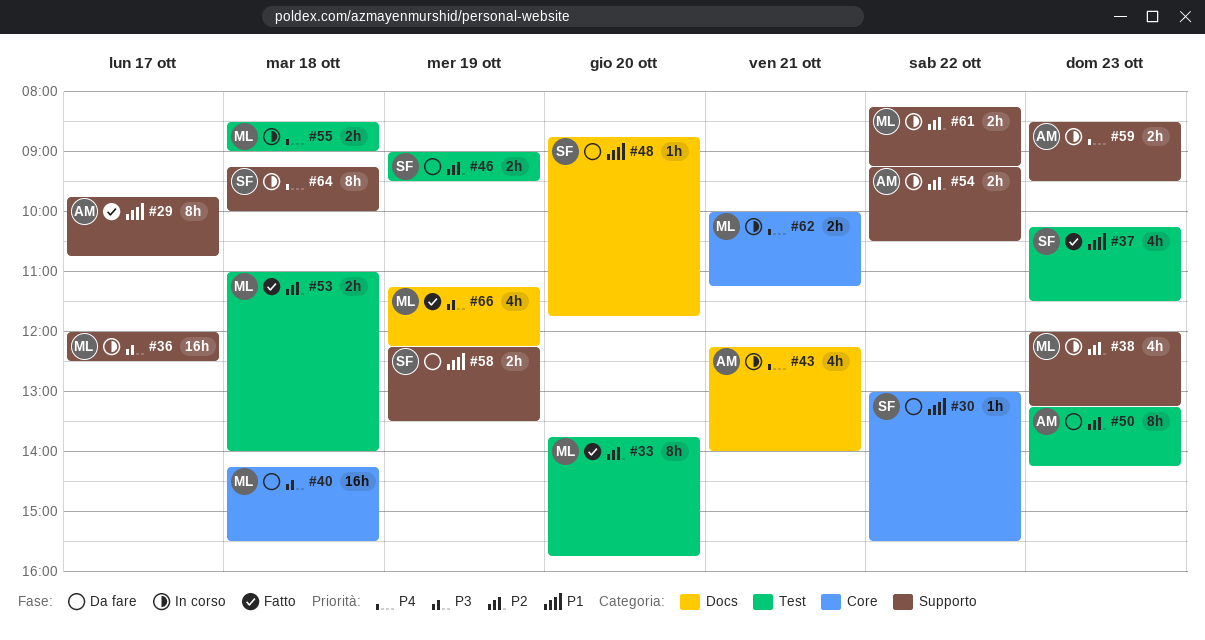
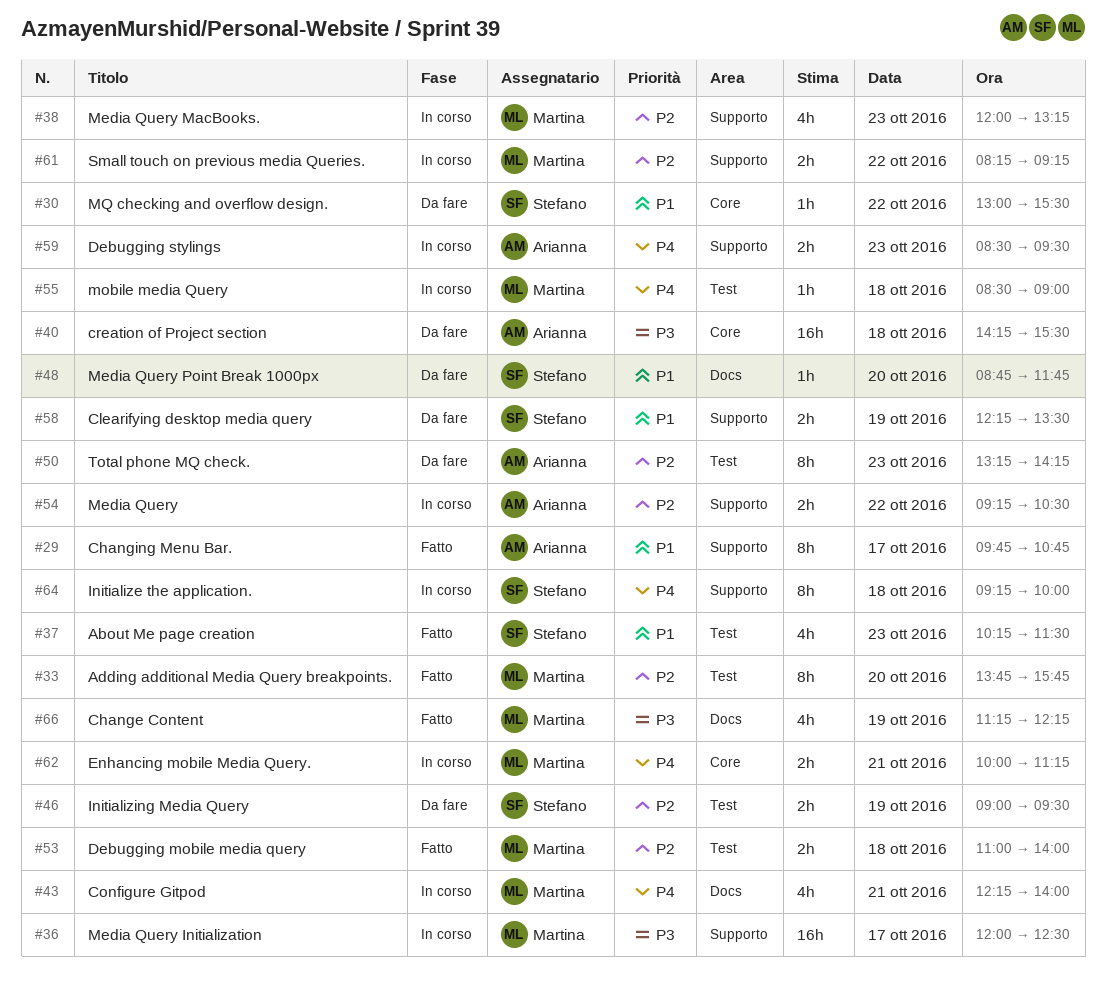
#40, owner: Martina -> Arianna
#43, owner: Arianna -> Martina
#55, estimate: 2h -> 1h

